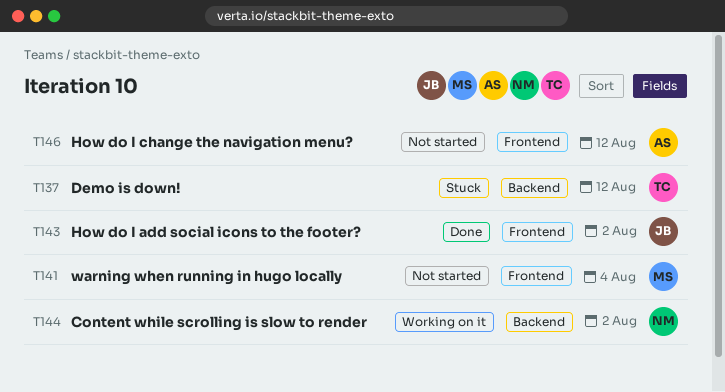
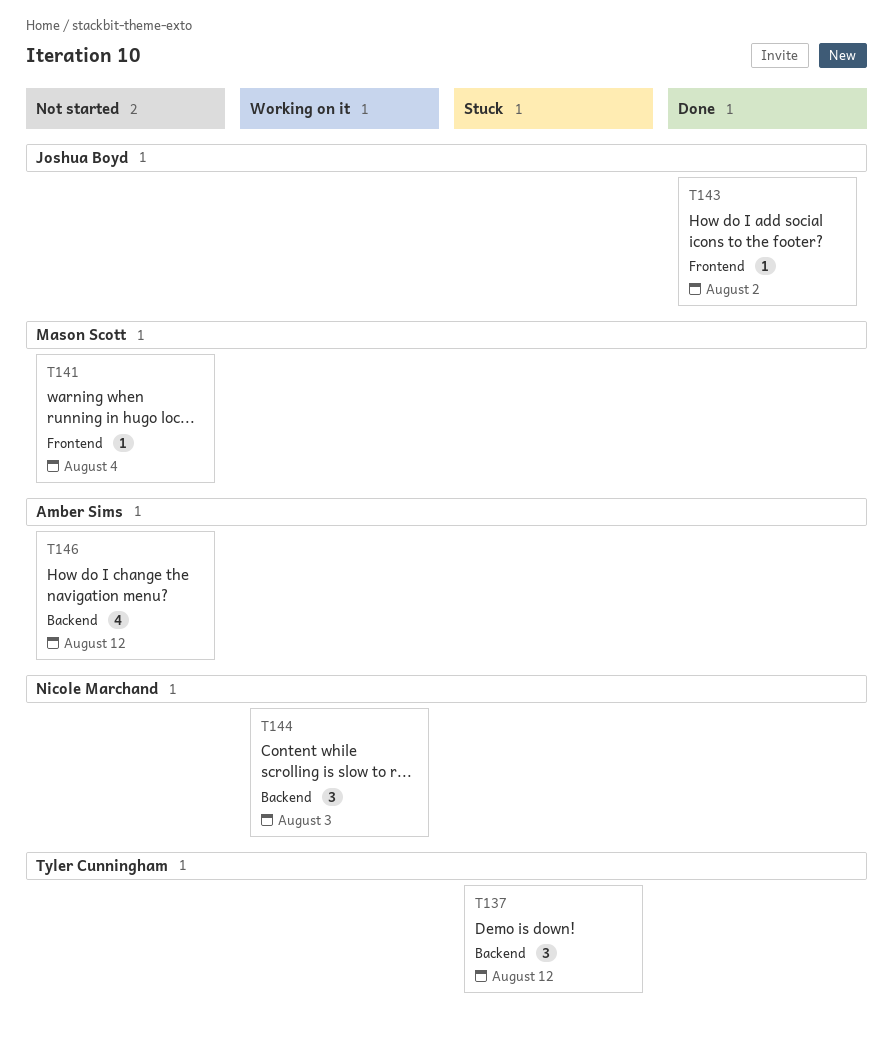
T144, due: Aug 2 -> Aug 3
T146, label: Frontend -> Backend

